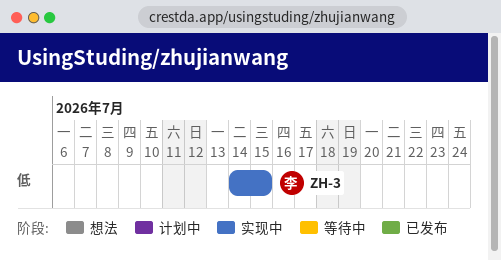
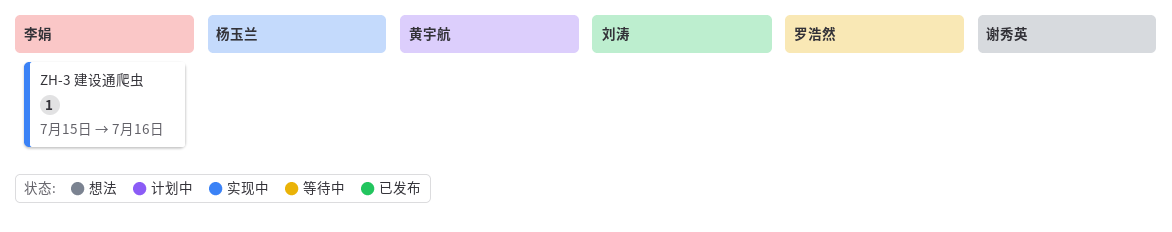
ZH-3, start: Jul 14 -> Jul 15
ZH-3, due: Jul 15 -> Jul 16

